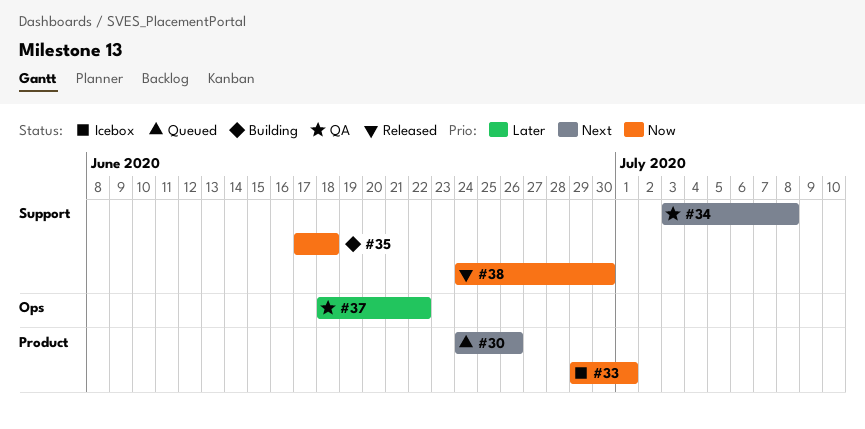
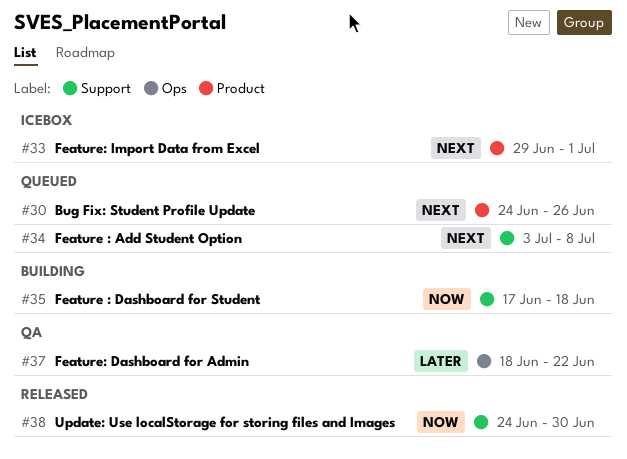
#33, priority: Now -> Next
#34, status: QA -> Queued

